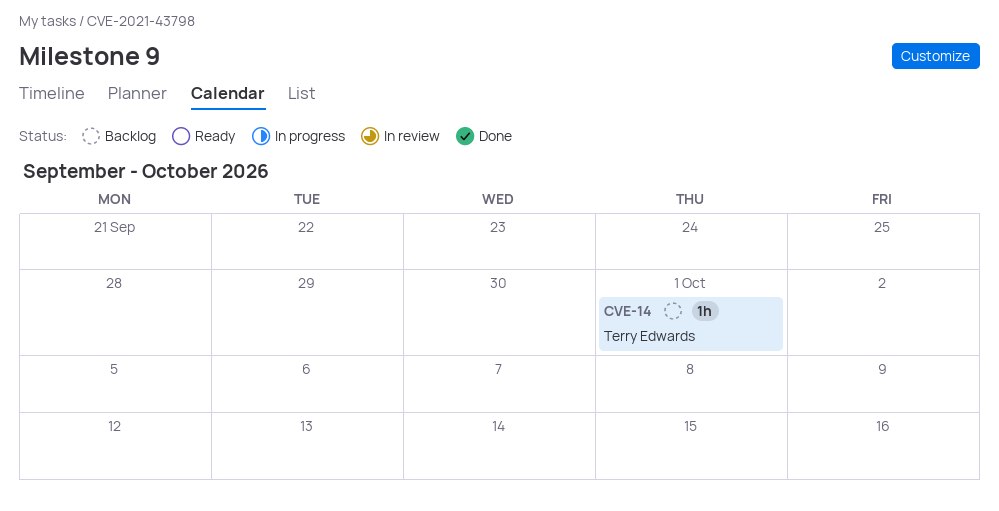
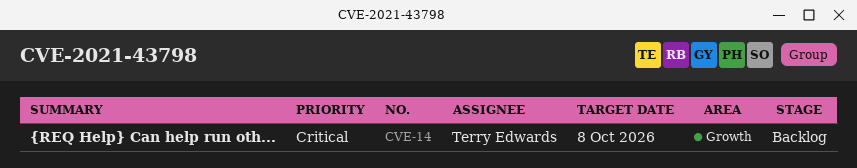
CVE-14, due: Oct 1 -> Oct 8

